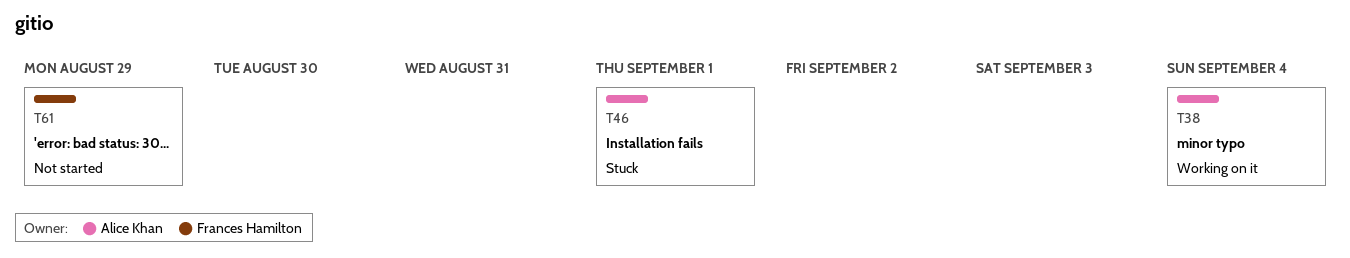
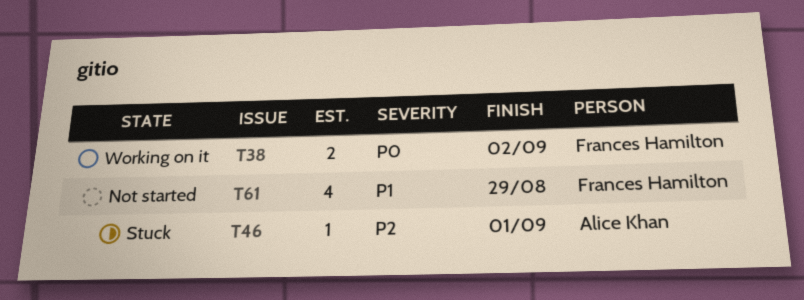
T38, owner: Alice Khan -> Frances Hamilton
T38, due: Sep 4 -> Sep 2

